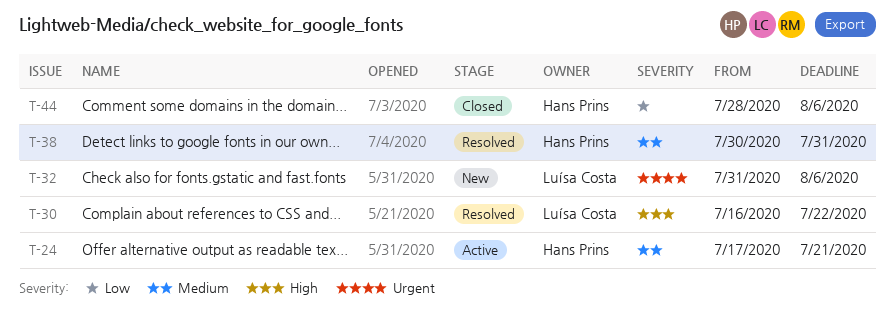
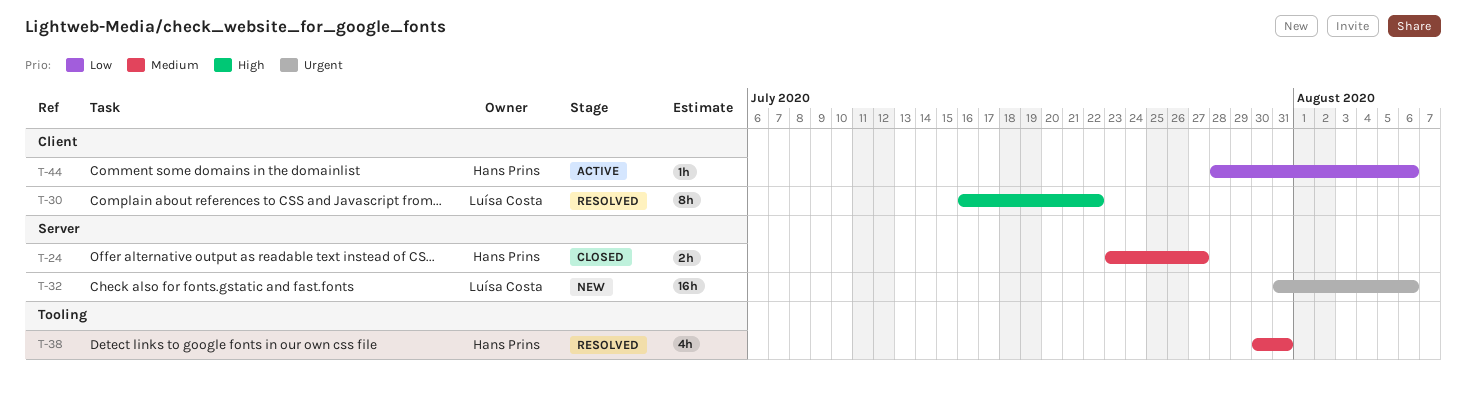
T-24, status: Active -> Closed
T-24, start: Jul 17 -> Jul 23
T-24, due: Jul 21 -> Jul 27
T-44, status: Closed -> Active

